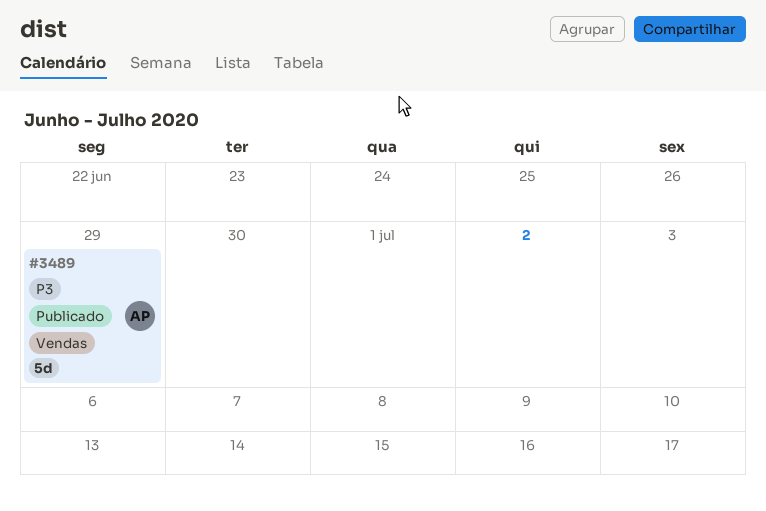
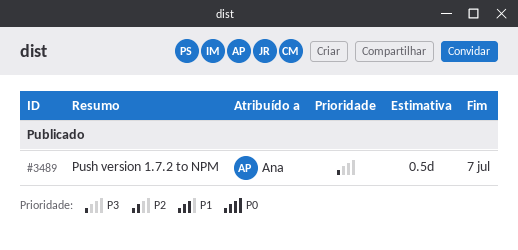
#3489, estimate: 5d -> 0.5d
#3489, due: Jun 29 -> Jul 7

